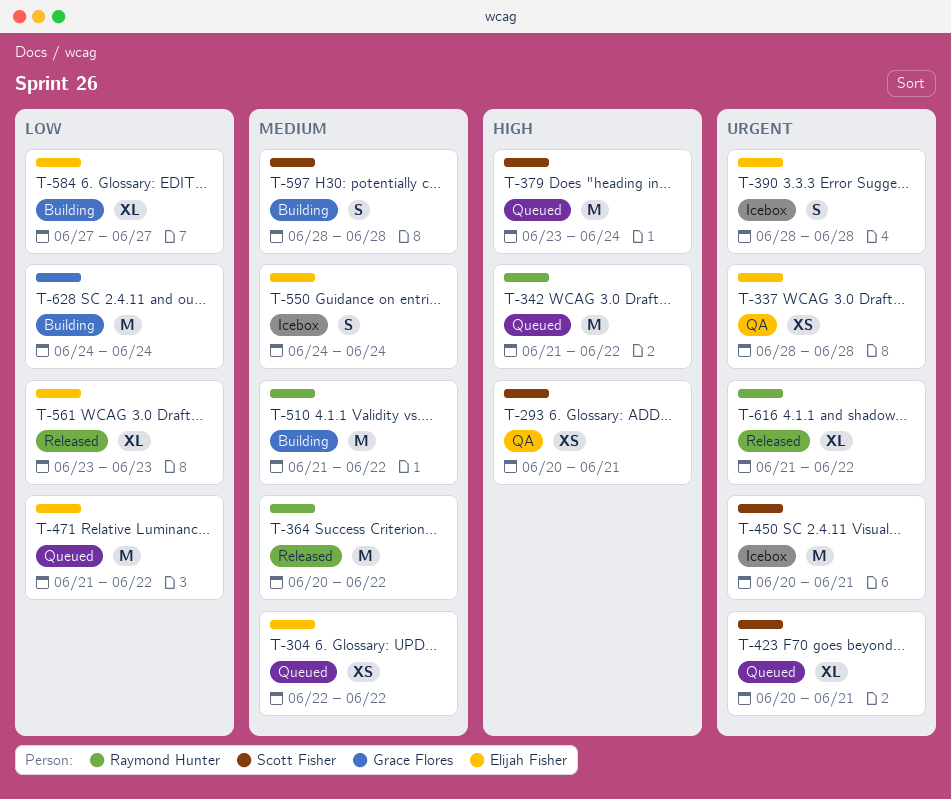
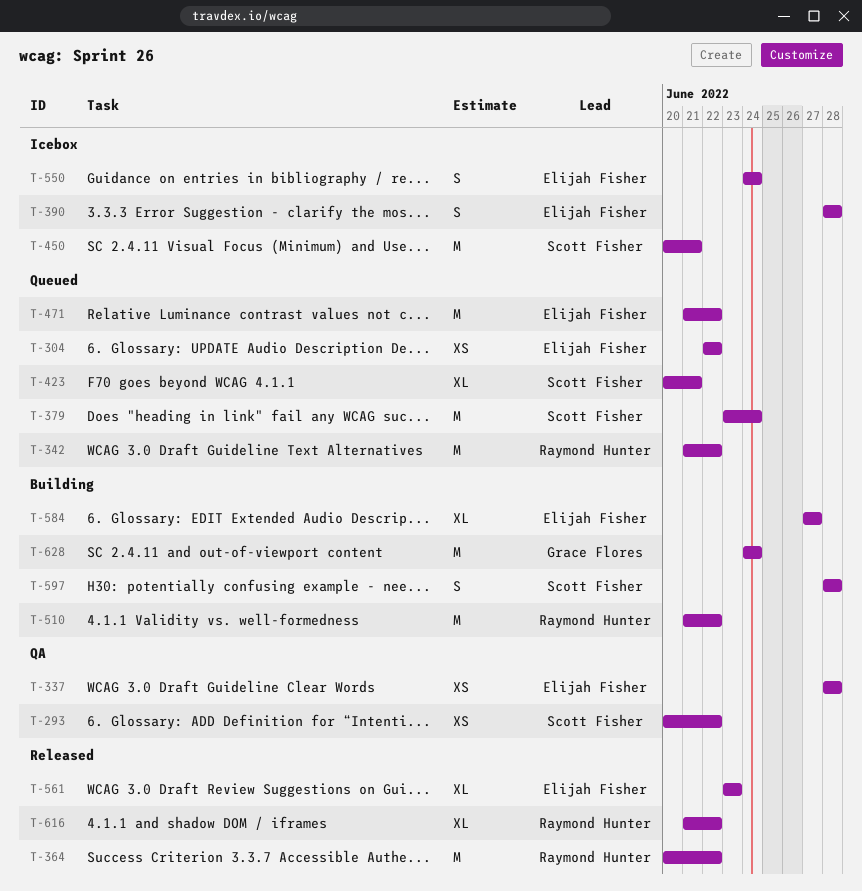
T-293, due: Jun 21 -> Jun 22

